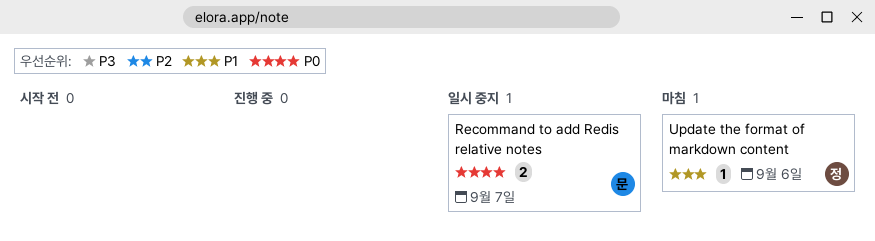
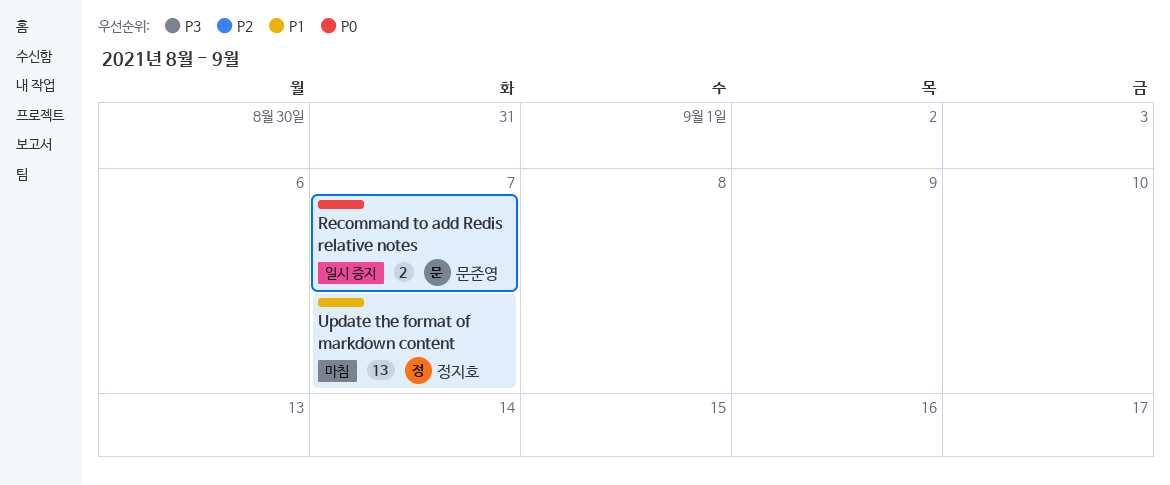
Update the format of markdown content, estimate: 1 -> 13
Update the format of markdown content, due: Sep 6 -> Sep 7

